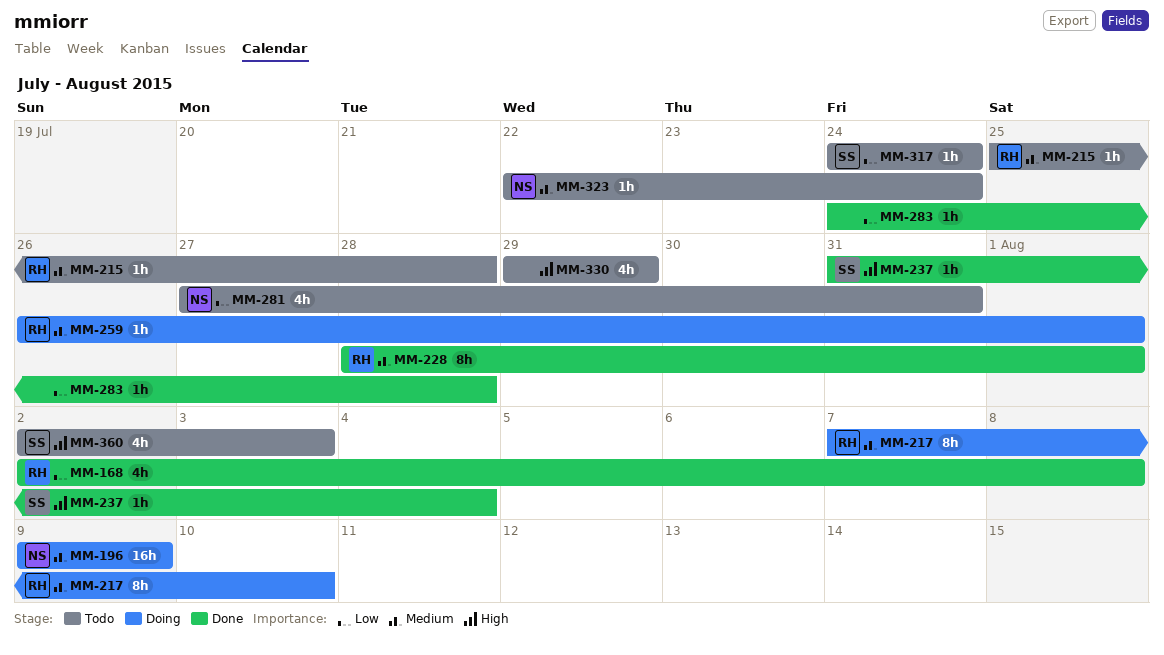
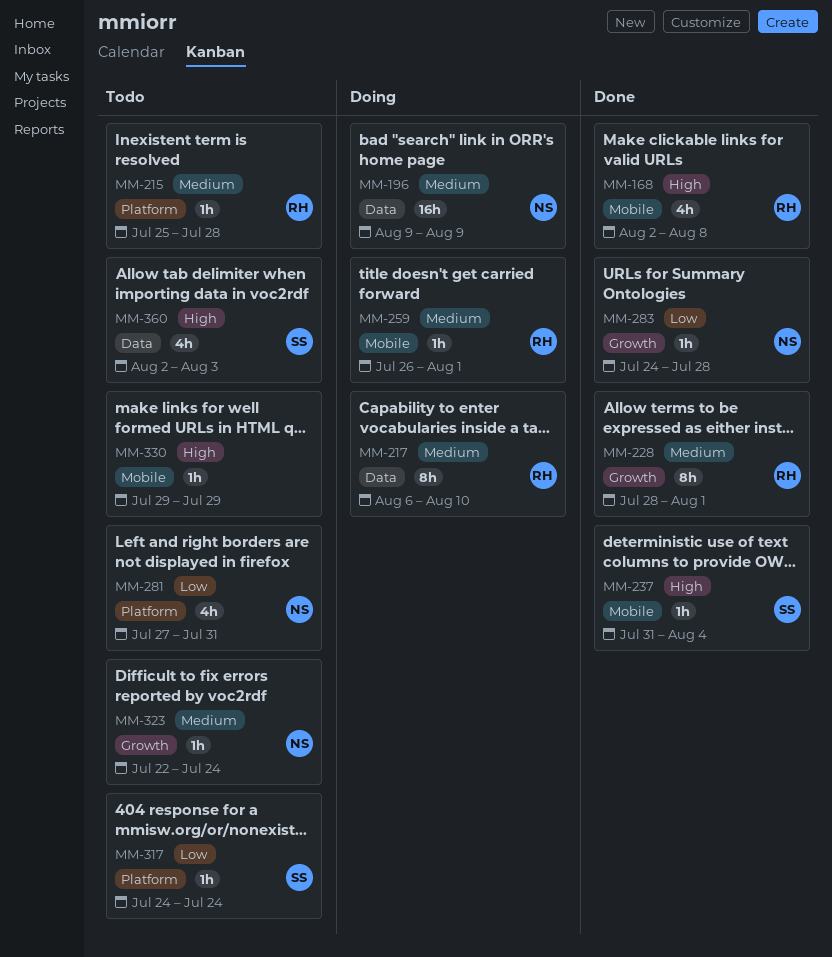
MM-168, priority: Low -> High
MM-217, start: Aug 7 -> Aug 6
MM-283, owner: none -> NS
MM-330, estimate: 4h -> 1h

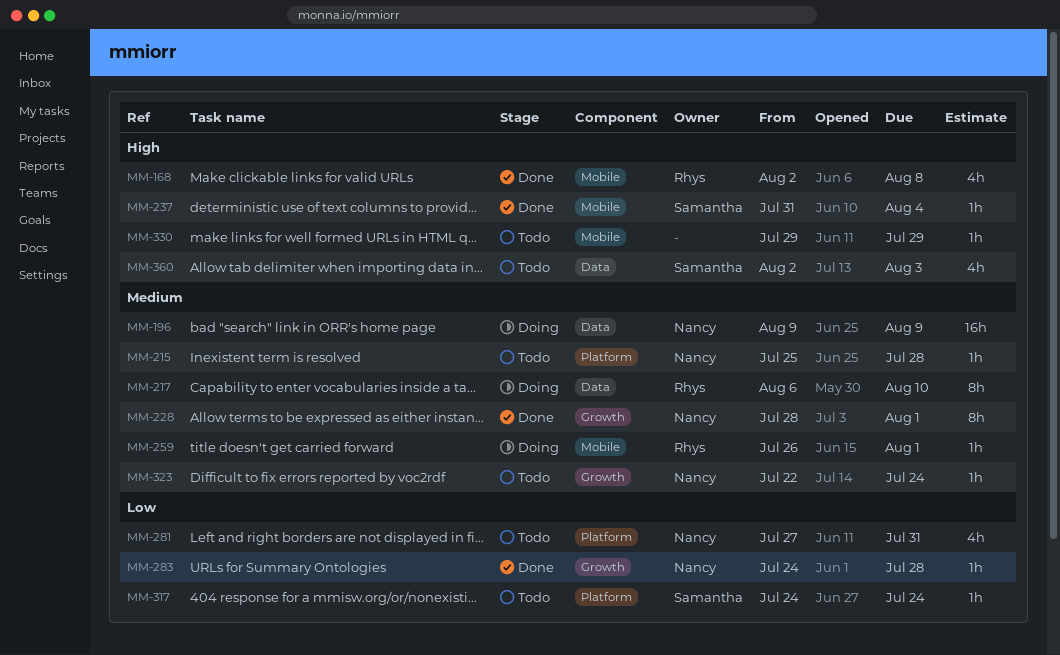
MM-215, owner: Rhys -> Nancy
MM-228, owner: Rhys -> Nancy

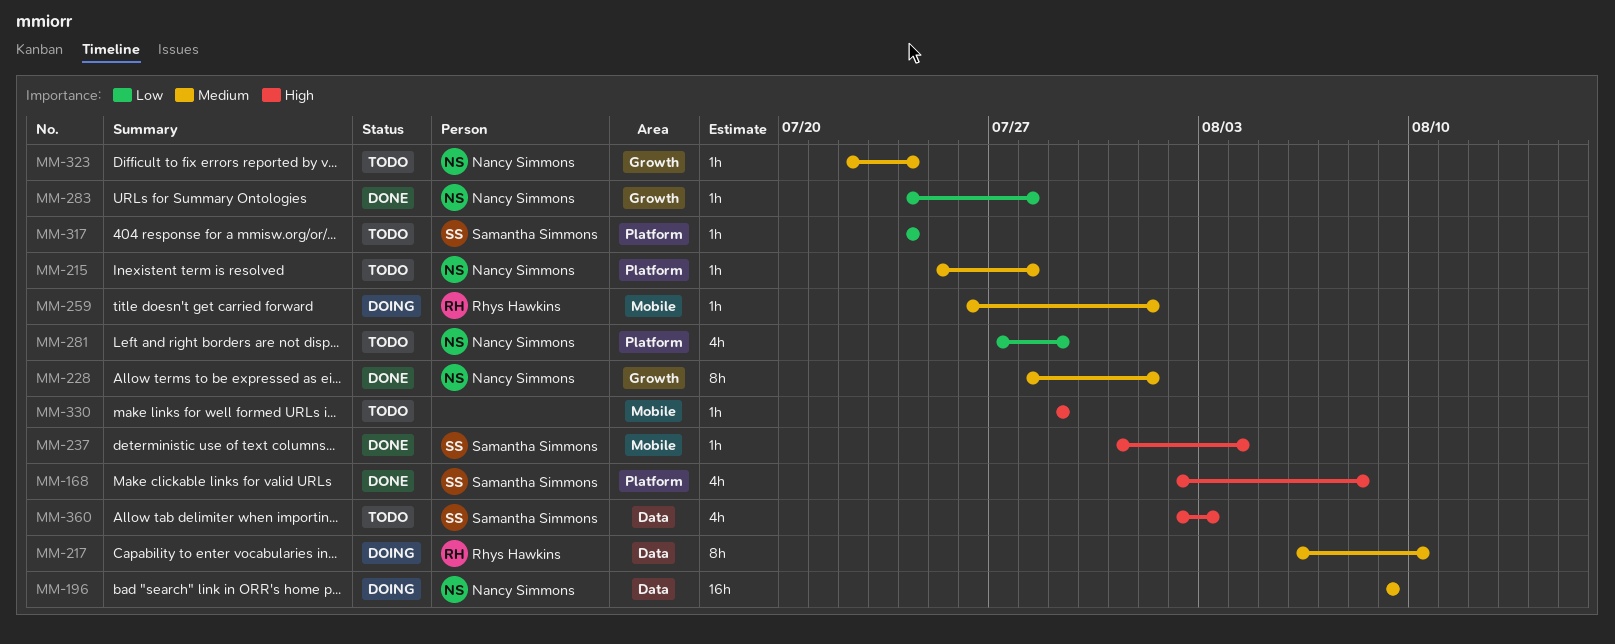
MM-168, owner: Rhys Hawkins -> Samantha Simmons
MM-168, label: Mobile -> Platform
MM-281, due: Jul 31 -> Jul 29

